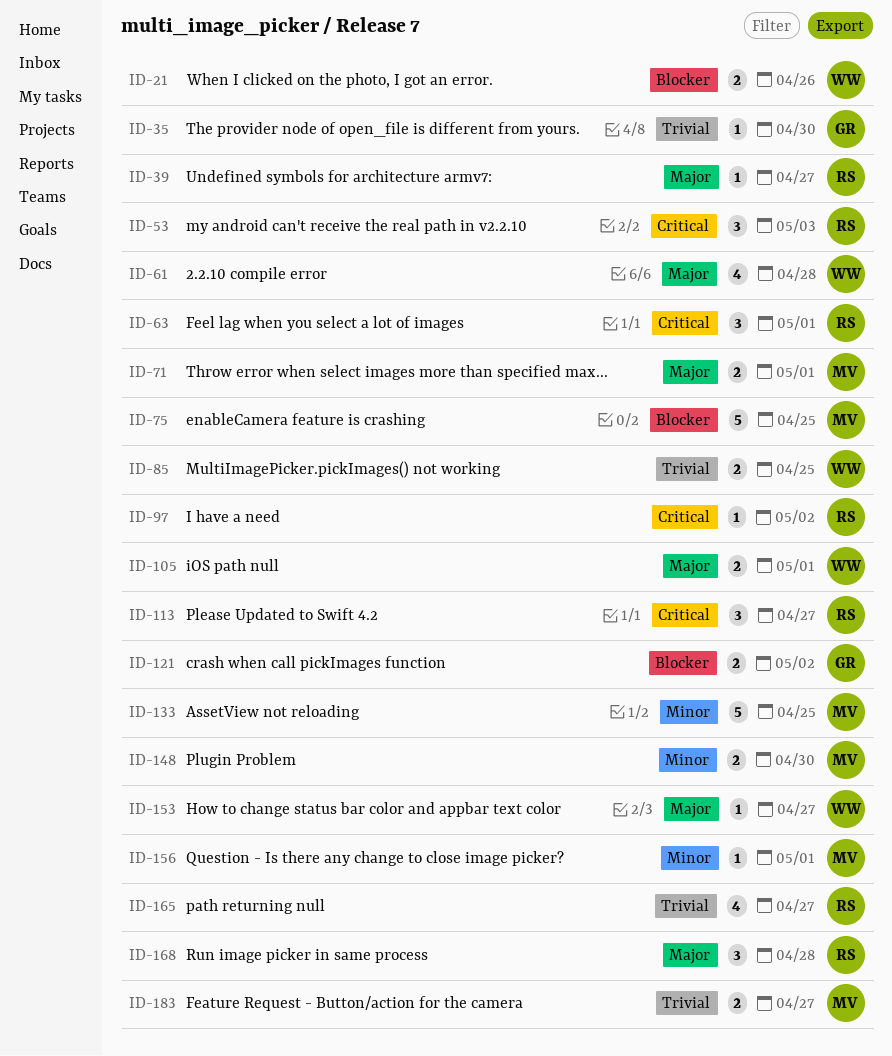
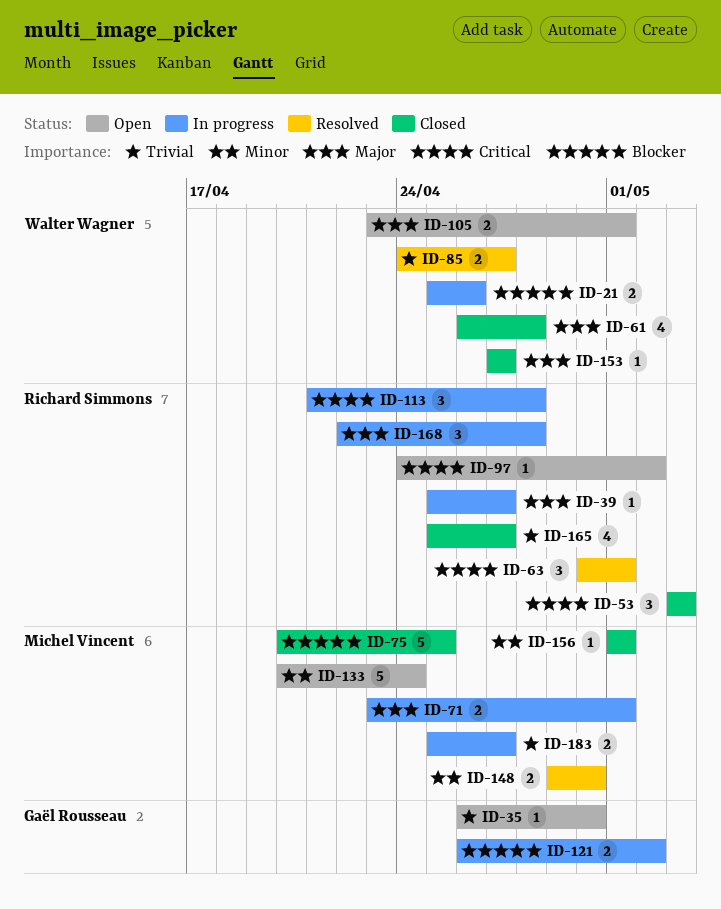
ID-85, due: Apr 25 -> Apr 27
ID-113, due: Apr 27 -> Apr 28
ID-133, due: Apr 25 -> Apr 24

